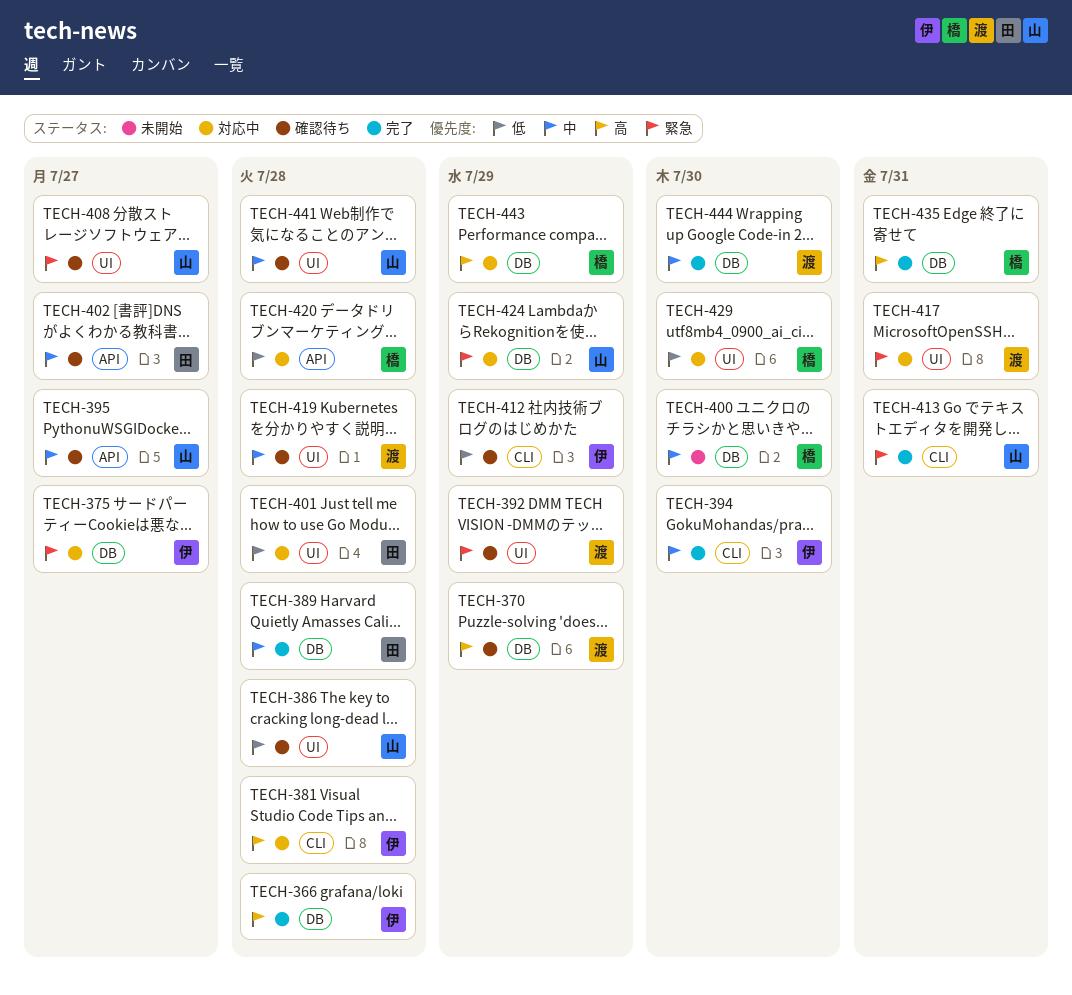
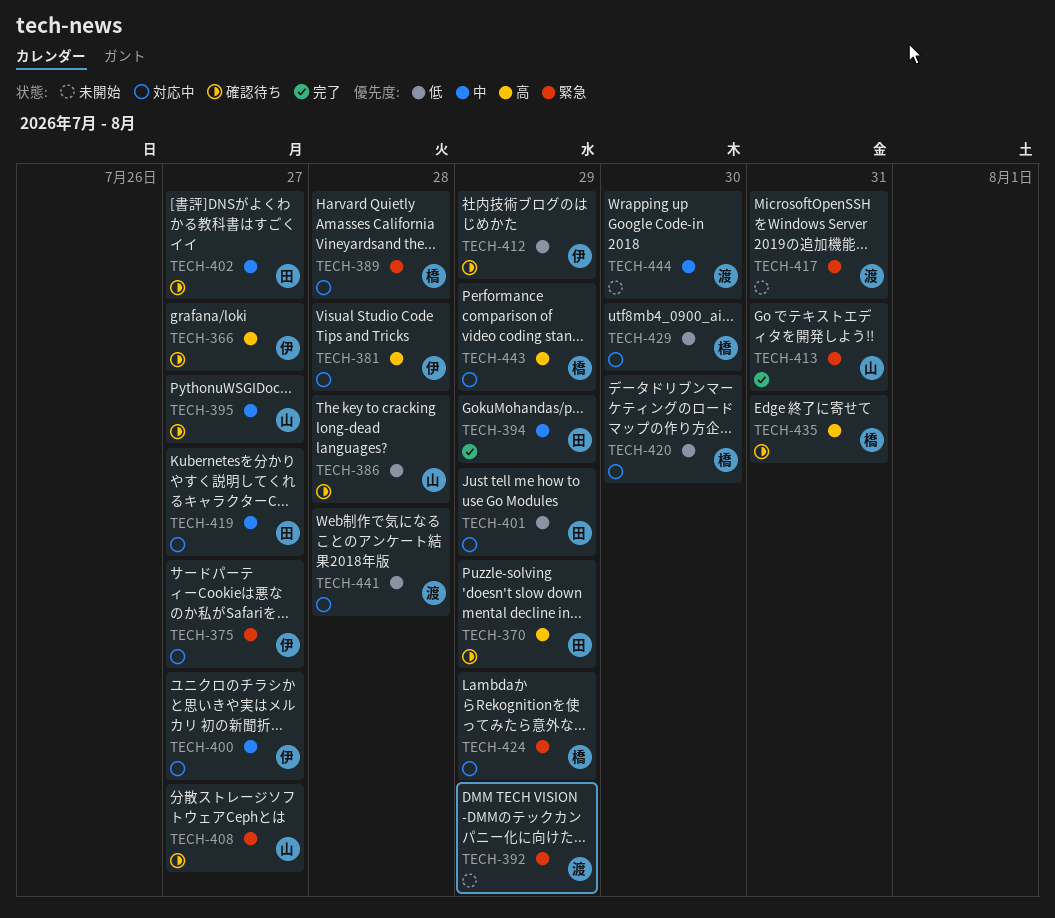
TECH-366, status: 完了 -> 確認待ち
TECH-366, due: Jul 28 -> Jul 27
TECH-370, owner: 渡 -> 田
TECH-389, status: 完了 -> 対応中
TECH-389, owner: 田 -> 橋
TECH-389, priority: 中 -> 緊急
TECH-392, status: 確認待ち -> 未開始
TECH-394, owner: 伊 -> 田
TECH-394, due: Jul 30 -> Jul 29
TECH-400, status: 未開始 -> 対応中
TECH-400, owner: 橋 -> 伊
TECH-400, due: Jul 30 -> Jul 27
TECH-401, due: Jul 28 -> Jul 29
TECH-417, status: 対応中 -> 未開始
TECH-419, status: 確認待ち -> 対応中
TECH-419, owner: 渡 -> 田
TECH-419, due: Jul 28 -> Jul 27
TECH-420, due: Jul 28 -> Jul 30
TECH-424, owner: 山 -> 橋
TECH-435, status: 完了 -> 確認待ち
TECH-441, status: 確認待ち -> 対応中
TECH-441, owner: 山 -> 渡
TECH-441, priority: 中 -> 低
TECH-444, status: 完了 -> 未開始

